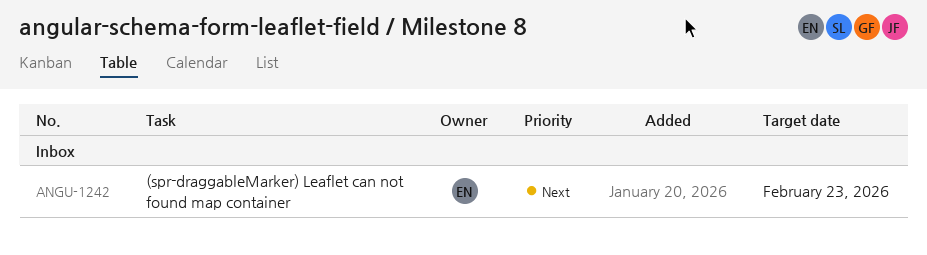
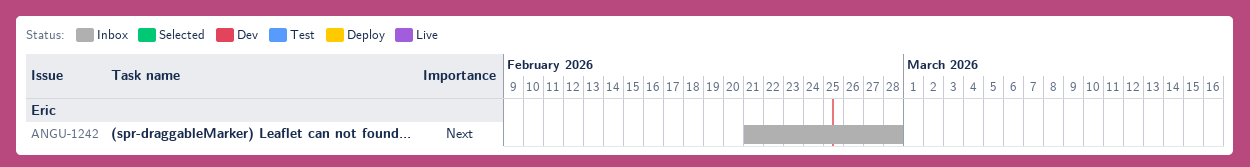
ANGU-1242, due: Feb 23 -> Feb 28

